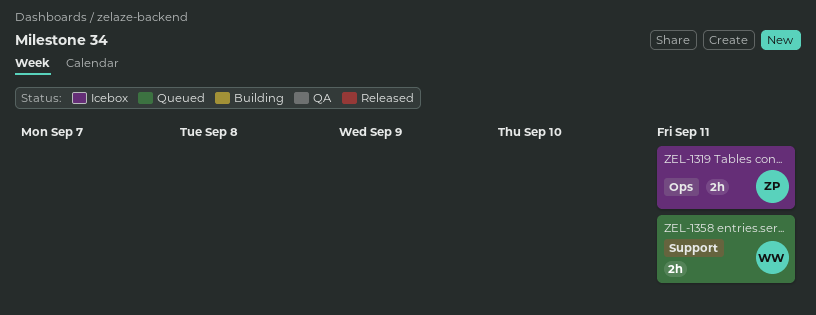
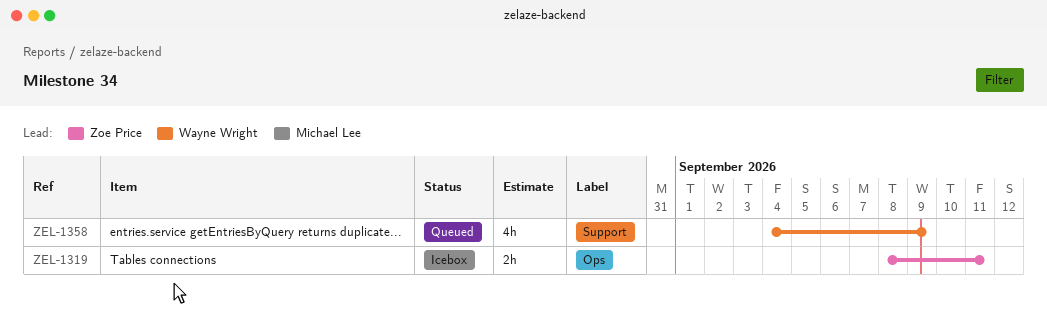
ZEL-1358, estimate: 2h -> 4h
ZEL-1358, due: Sep 11 -> Sep 9

